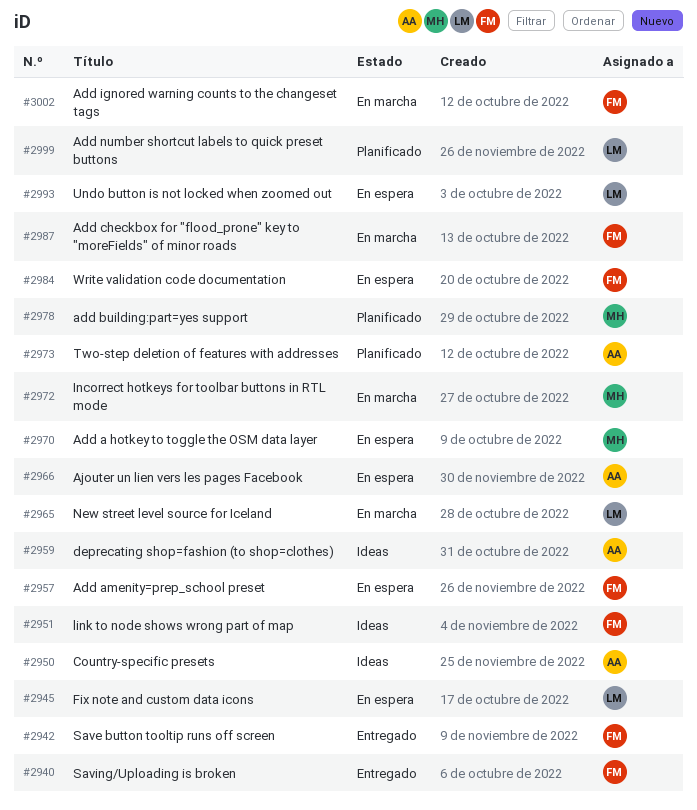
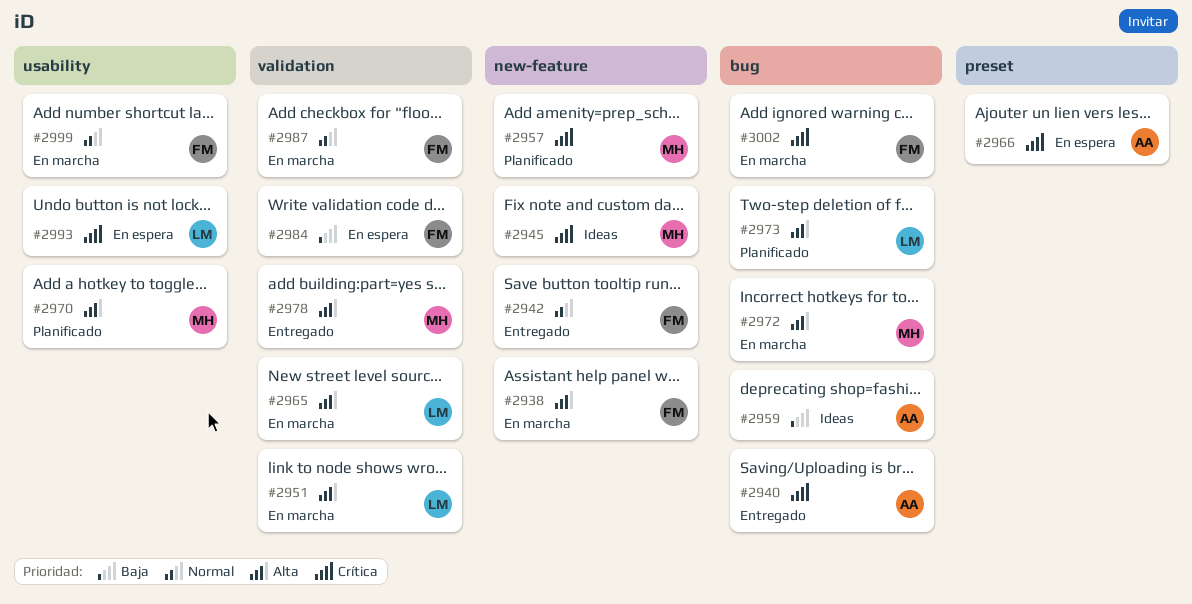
#2938: none -> present
#2940, owner: FM -> AA
#2945, status: En espera -> Ideas
#2945, owner: LM -> MH
#2950: present -> none
#2951, status: Ideas -> En marcha
#2951, owner: FM -> LM
#2957, status: En espera -> Planificado
#2957, owner: FM -> MH
#2970, status: En espera -> Planificado
#2973, owner: AA -> LM
#2978, status: Planificado -> Entregado
#2999, status: Planificado -> En marcha
#2999, owner: LM -> FM

